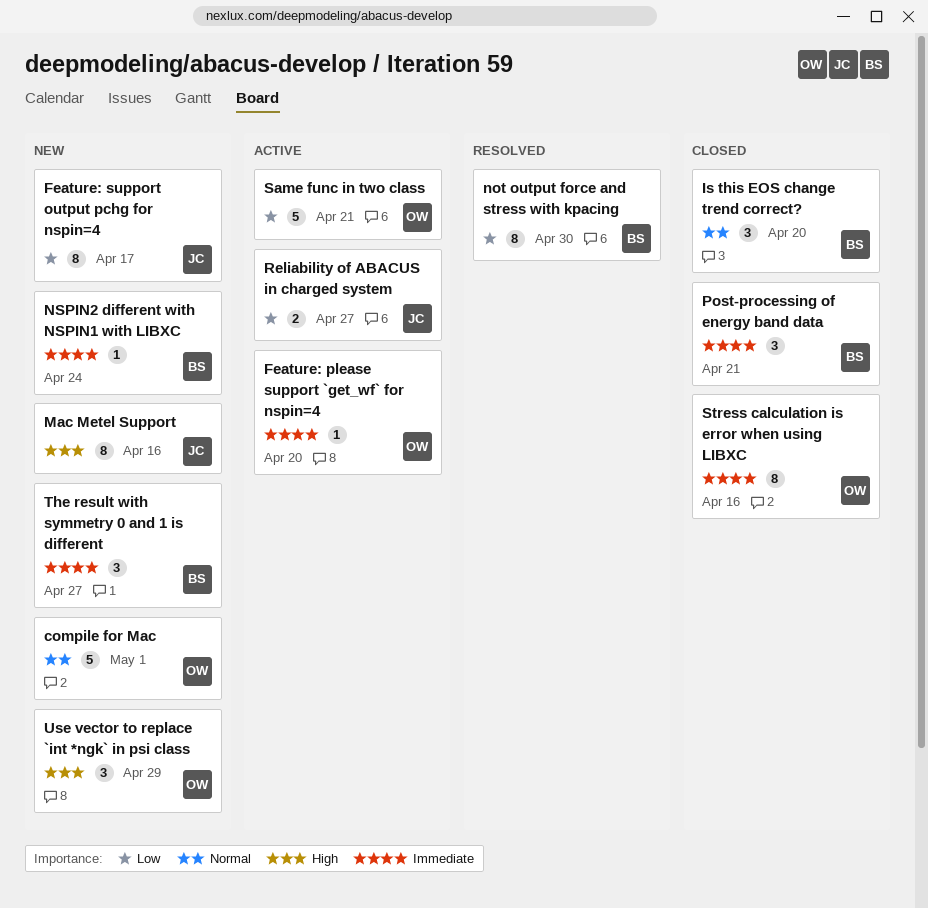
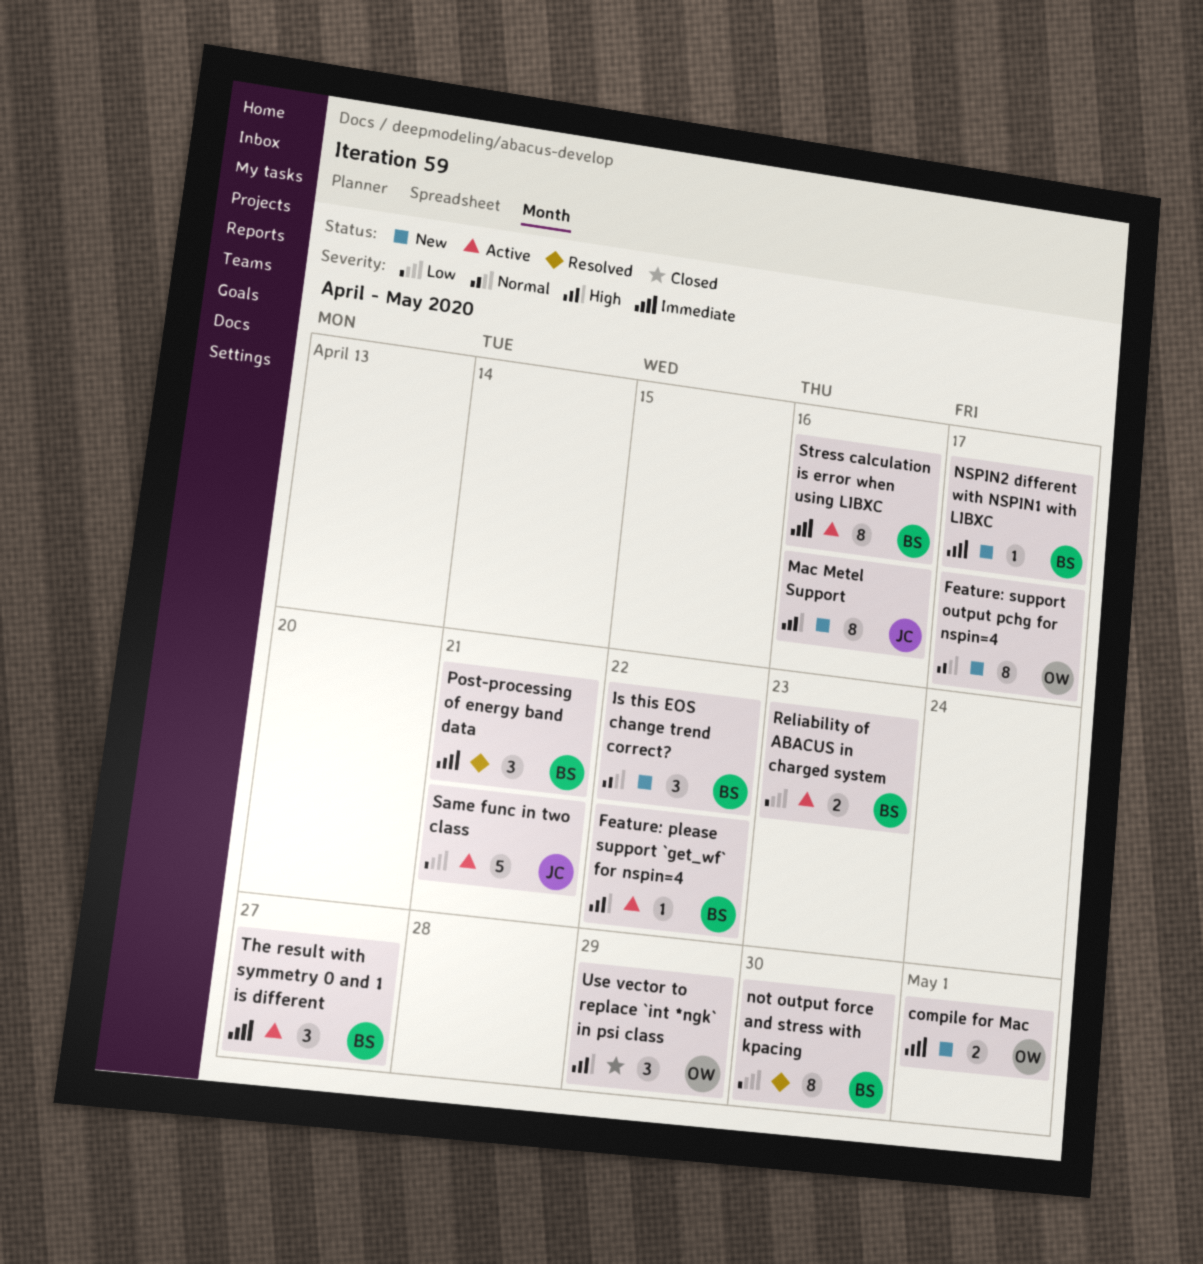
compile for Mac, priority: Normal -> Immediate
compile for Mac, estimate: 5 -> 2
Feature: please support `get_wf` for nspin=4, owner: OW -> BS
Feature: please support `get_wf` for nspin=4, priority: Immediate -> High
Feature: please support `get_wf` for nspin=4, due: Apr 20 -> Apr 22
Feature: support output pchg for nspin=4, owner: JC -> OW
Feature: support output pchg for nspin=4, priority: Low -> Normal
Is this EOS change trend correct?, status: Closed -> New
Is this EOS change trend correct?, due: Apr 20 -> Apr 22
NSPIN2 different with NSPIN1 with LIBXC, due: Apr 24 -> Apr 17
Post-processing of energy band data, status: Closed -> Resolved
Reliability of ABACUS in charged system, owner: JC -> BS
Reliability of ABACUS in charged system, due: Apr 27 -> Apr 23
Same func in two class, owner: OW -> JC
Stress calculation is error when using LIBXC, status: Closed -> Active
Stress calculation is error when using LIBXC, owner: OW -> BS
The result with symmetry 0 and 1 is different, status: New -> Active
Use vector to replace `int *ngk` in psi class, status: New -> Closed

